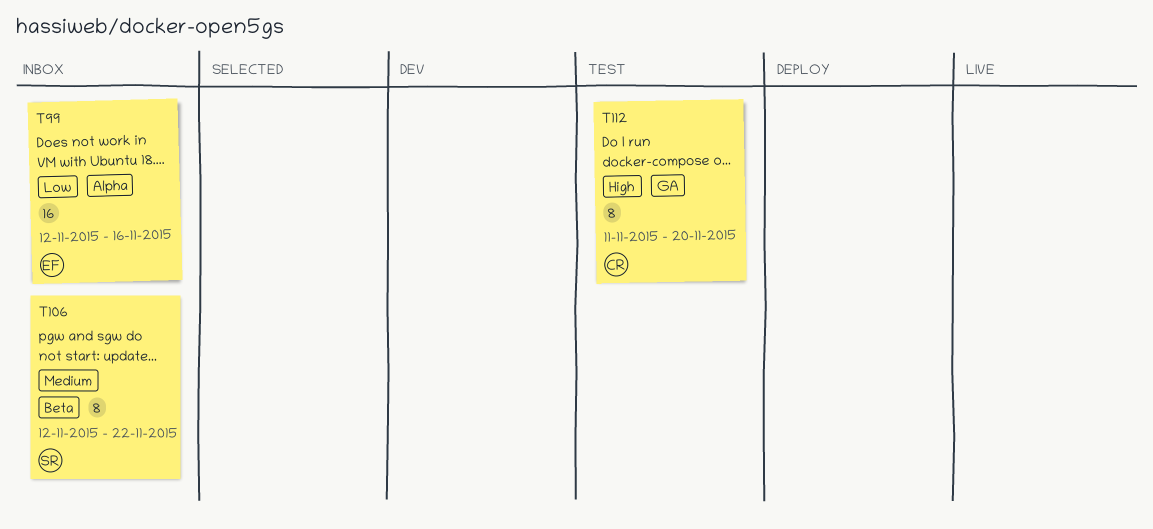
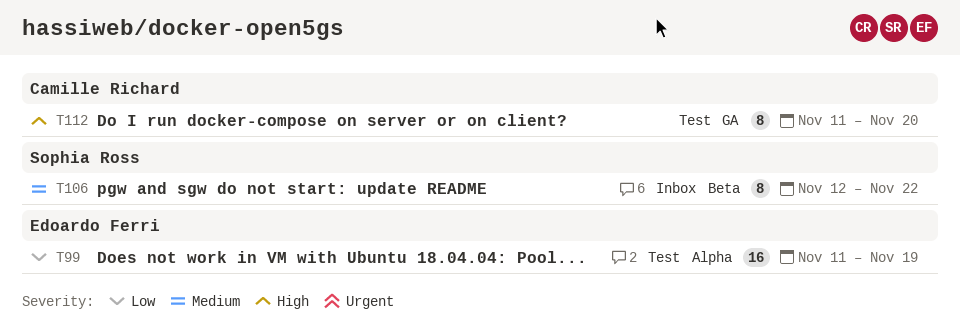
T99, status: Inbox -> Test
T99, start: Nov 12 -> Nov 11
T99, due: Nov 16 -> Nov 19

